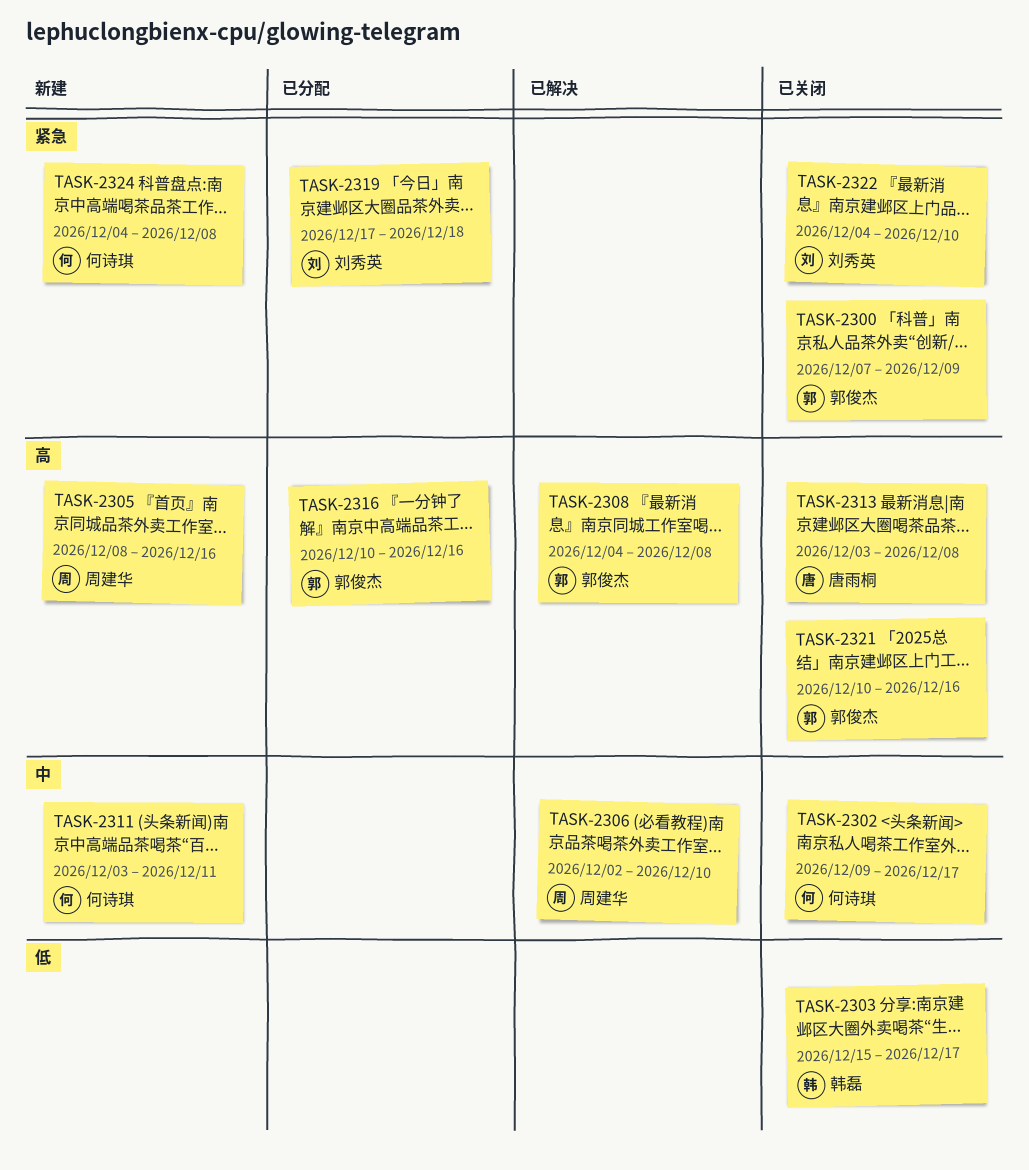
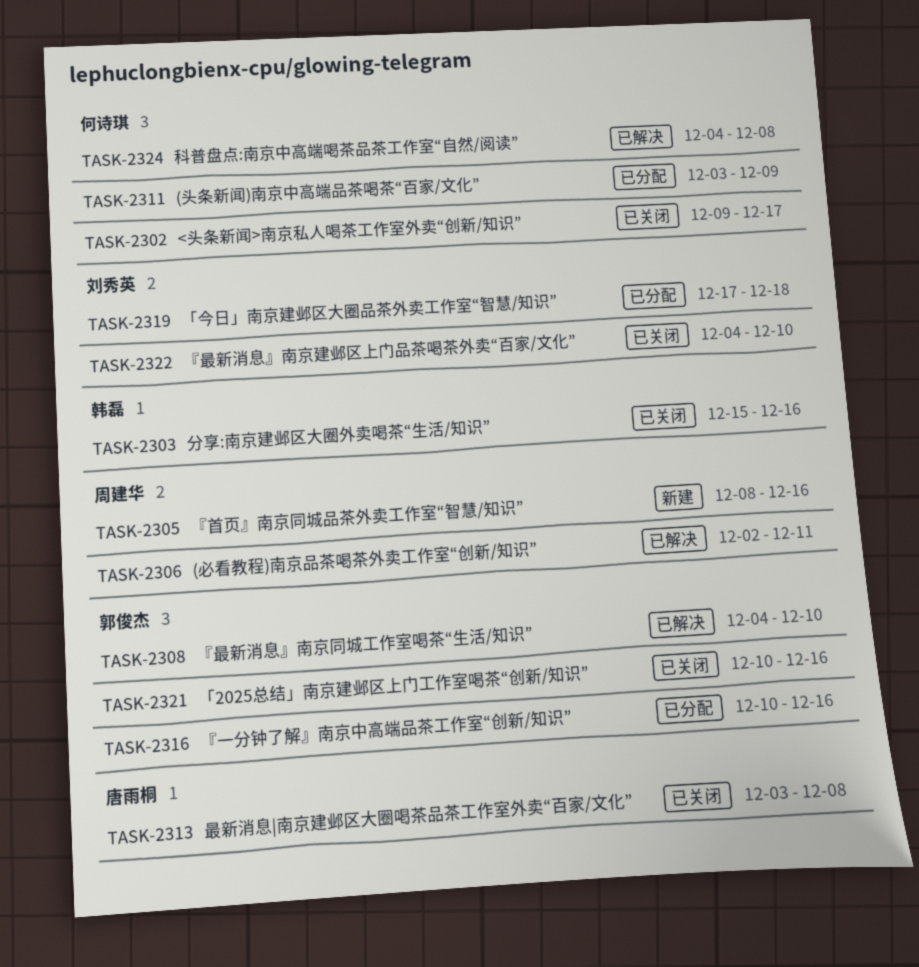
TASK-2300: present -> none
TASK-2303, due: Dec 17 -> Dec 16
TASK-2306, due: Dec 10 -> Dec 11
TASK-2308, due: Dec 8 -> Dec 10
TASK-2311, status: 新建 -> 已分配
TASK-2311, due: Dec 11 -> Dec 9
TASK-2324, status: 新建 -> 已解决

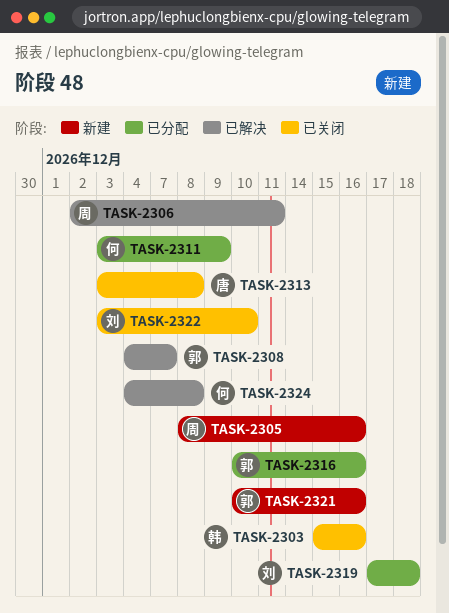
TASK-2302: present -> none
TASK-2308, due: Dec 10 -> Dec 7
TASK-2321, status: 已关闭 -> 新建
TASK-2322, start: Dec 4 -> Dec 3

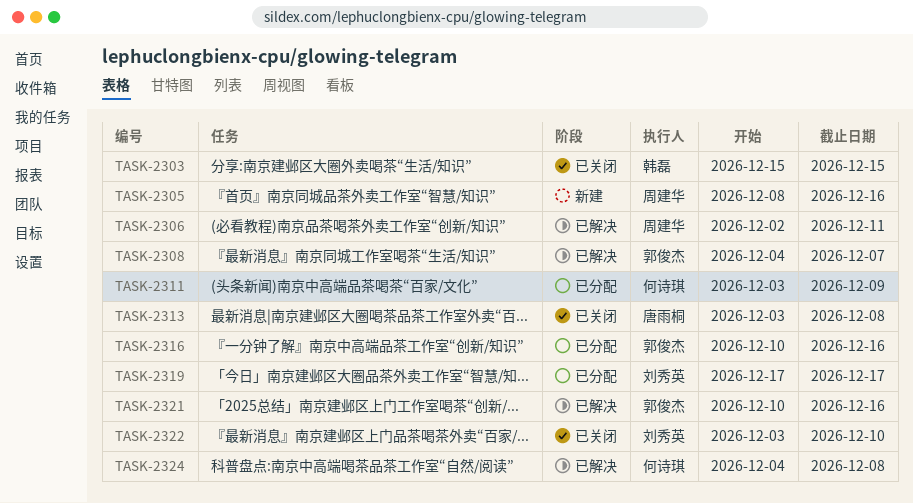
TASK-2303, due: Dec 16 -> Dec 15
TASK-2319, due: Dec 18 -> Dec 17
TASK-2321, status: 新建 -> 已解决

